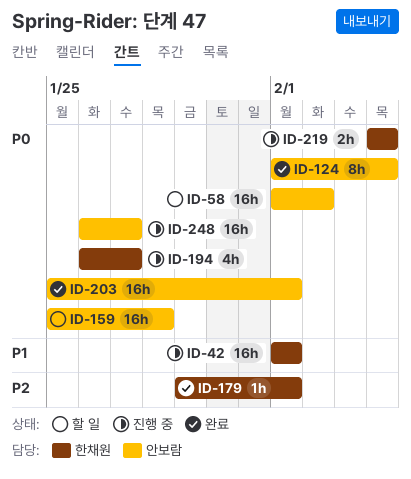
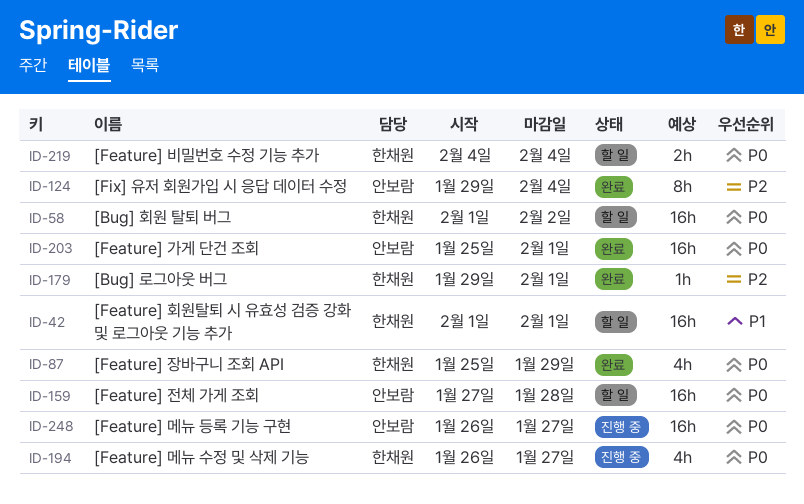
ID-42, status: 진행 중 -> 할 일
ID-58, owner: 안보람 -> 한채원
ID-87: none -> present
ID-124, priority: P0 -> P2
ID-124, start: Feb 1 -> Jan 29
ID-159, start: Jan 25 -> Jan 27
ID-219, status: 진행 중 -> 할 일

